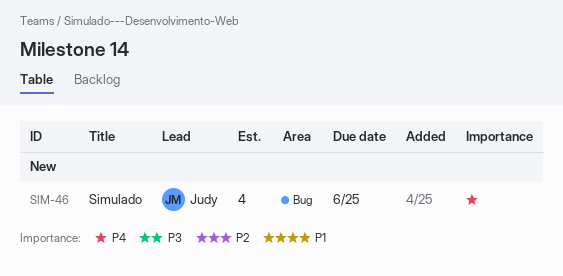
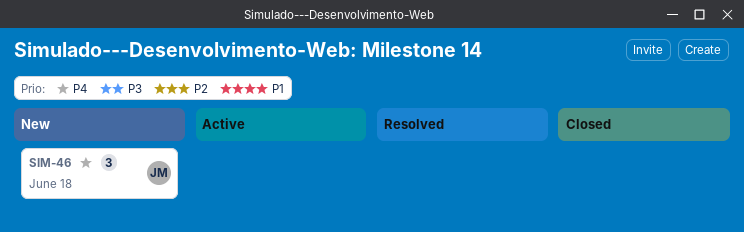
SIM-46, estimate: 4 -> 3
SIM-46, due: Jun 25 -> Jun 18

